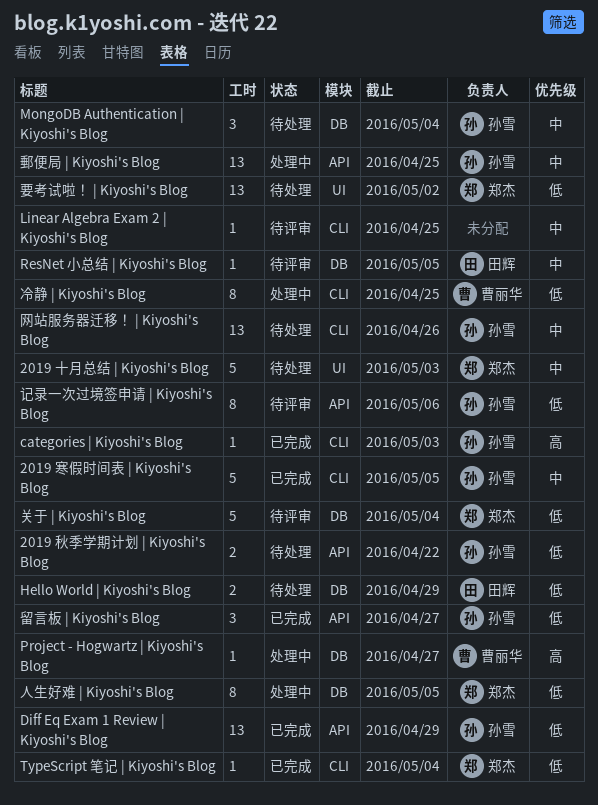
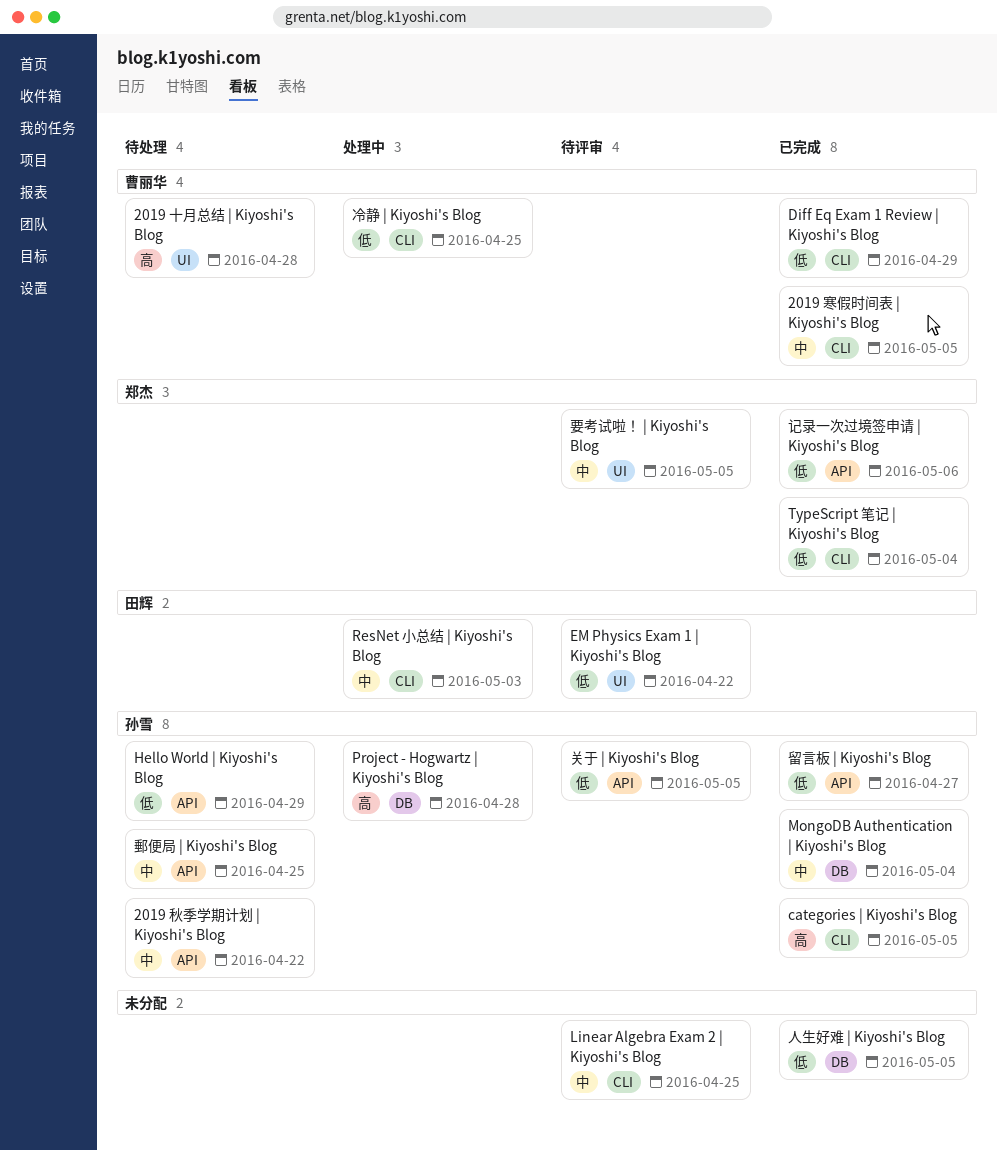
2019 十月总结 | Kiyoshi's Blog, owner: 郑杰 -> 曹丽华
2019 十月总结 | Kiyoshi's Blog, priority: 中 -> 高
2019 十月总结 | Kiyoshi's Blog, due: May 3 -> Apr 28
2019 寒假时间表 | Kiyoshi's Blog, owner: 孙雪 -> 曹丽华
2019 秋季学期计划 | Kiyoshi's Blog, priority: 低 -> 中
categories | Kiyoshi's Blog, due: May 3 -> May 5
Diff Eq Exam 1 Review | Kiyoshi's Blog, owner: 孙雪 -> 曹丽华
Diff Eq Exam 1 Review | Kiyoshi's Blog, label: API -> CLI
EM Physics Exam 1 | Kiyoshi's Blog: none -> present
Hello World | Kiyoshi's Blog, owner: 田辉 -> 孙雪
Hello World | Kiyoshi's Blog, label: DB -> API
MongoDB Authentication | Kiyoshi's Blog, status: 待处理 -> 已完成
Project - Hogwartz | Kiyoshi's Blog, owner: 曹丽华 -> 孙雪
Project - Hogwartz | Kiyoshi's Blog, due: Apr 27 -> Apr 28
ResNet 小总结 | Kiyoshi's Blog, status: 待评审 -> 处理中
ResNet 小总结 | Kiyoshi's Blog, label: DB -> CLI
ResNet 小总结 | Kiyoshi's Blog, due: May 5 -> May 3
人生好难 | Kiyoshi's Blog, status: 处理中 -> 已完成
人生好难 | Kiyoshi's Blog, owner: 郑杰 -> none
关于 | Kiyoshi's Blog, owner: 郑杰 -> 孙雪
关于 | Kiyoshi's Blog, label: DB -> API
关于 | Kiyoshi's Blog, due: May 4 -> May 5
网站服务器迁移！ | Kiyoshi's Blog: present -> none
要考试啦！ | Kiyoshi's Blog, status: 待处理 -> 待评审
要考试啦！ | Kiyoshi's Blog, priority: 低 -> 中
要考试啦！ | Kiyoshi's Blog, due: May 2 -> May 5
记录一次过境签申请 | Kiyoshi's Blog, status: 待评审 -> 已完成
记录一次过境签申请 | Kiyoshi's Blog, owner: 孙雪 -> 郑杰
郵便局 | Kiyoshi's Blog, status: 处理中 -> 待处理

